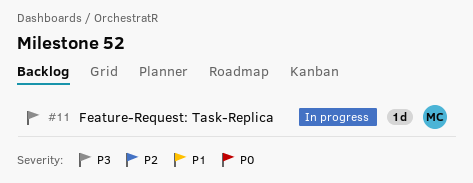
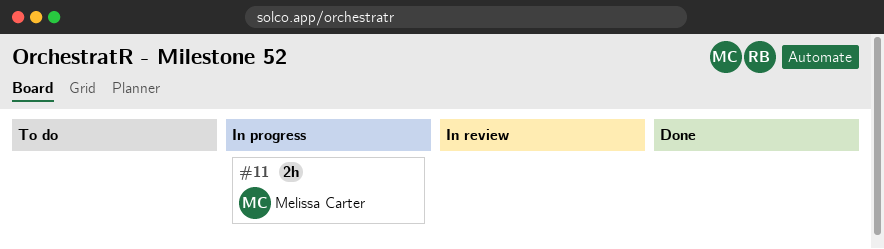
#11, estimate: 1d -> 2h

